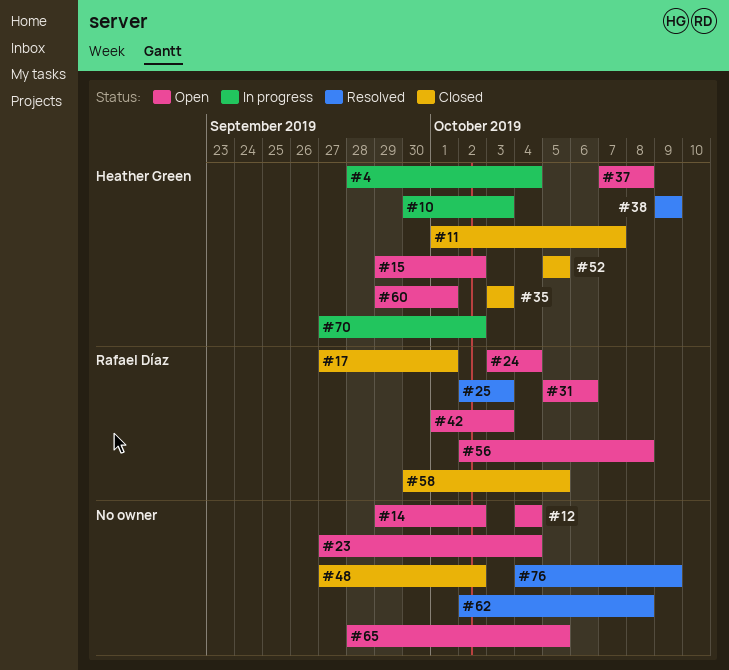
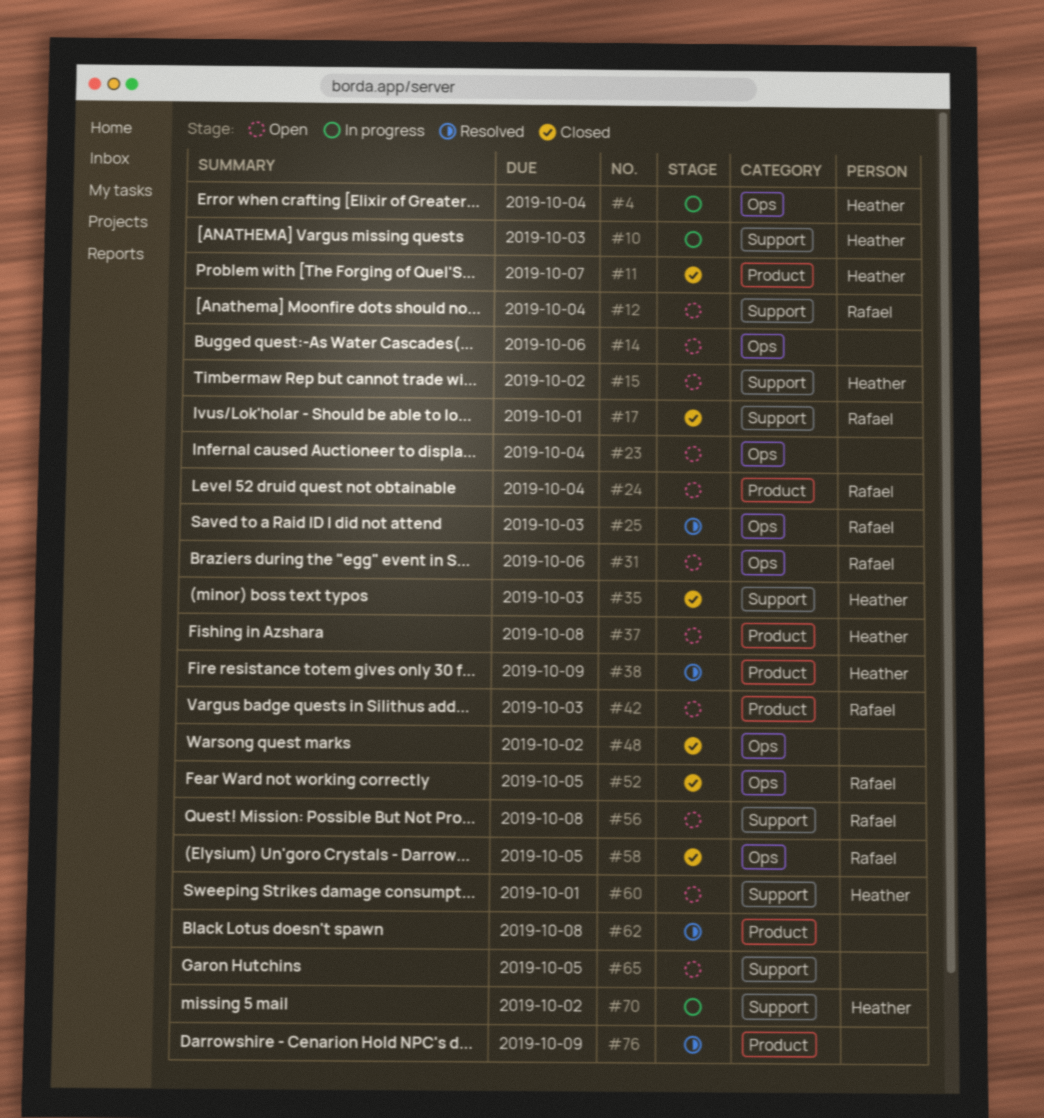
#12, owner: none -> Rafael Díaz
#14, due: Oct 2 -> Oct 6
#52, owner: Heather Green -> Rafael Díaz

